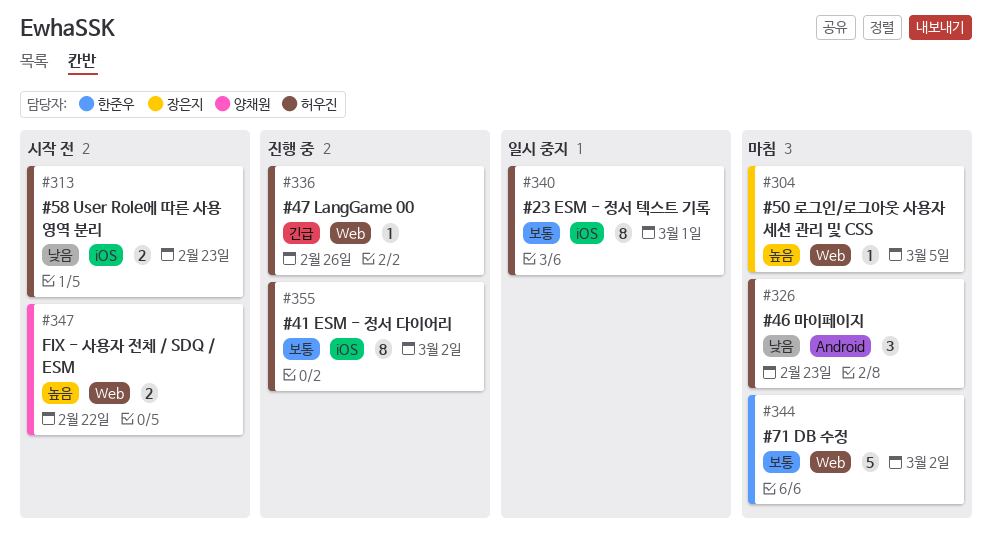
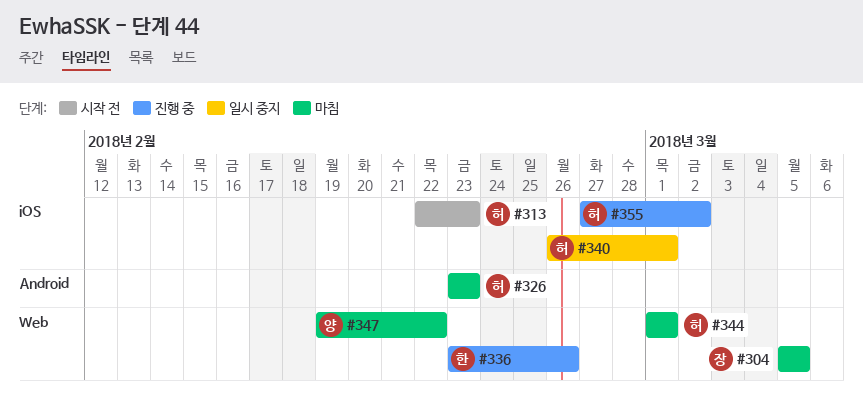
#336, owner: 허우진 -> 한준우
#344, owner: 한준우 -> 허우진
#344, due: Mar 2 -> Mar 1
#347, status: 시작 전 -> 마침

